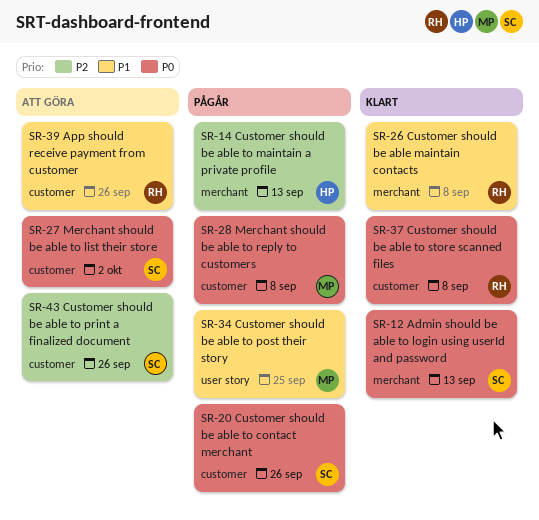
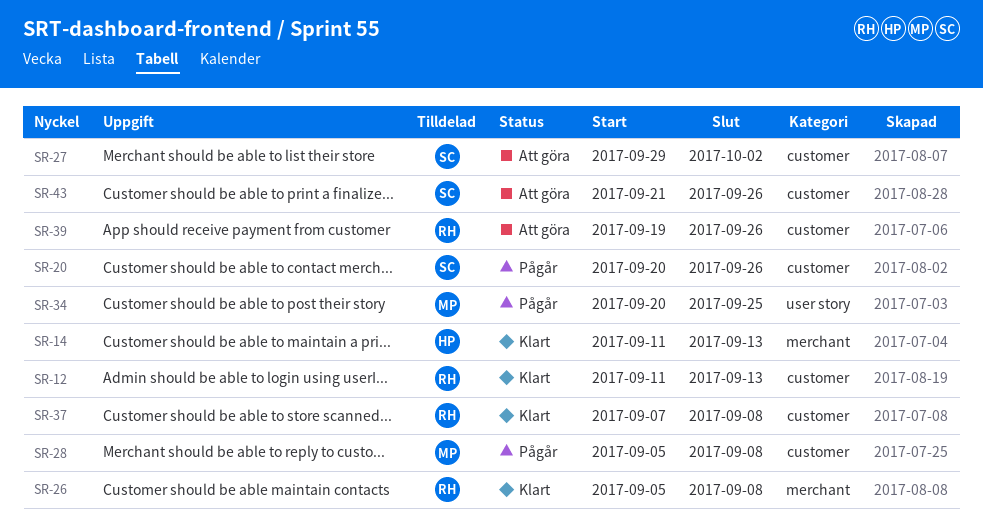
SR-12, owner: SC -> RH
SR-12, label: merchant -> customer
SR-14, status: Pågår -> Klart

